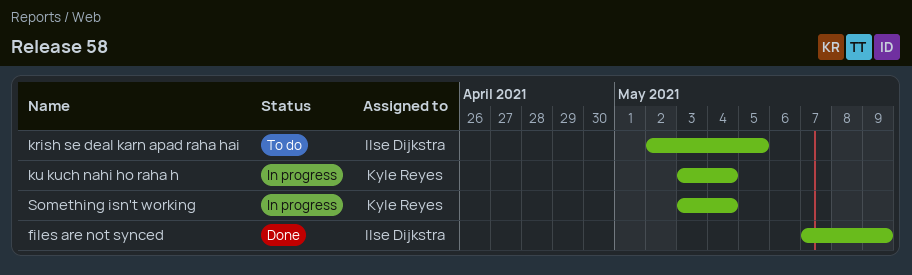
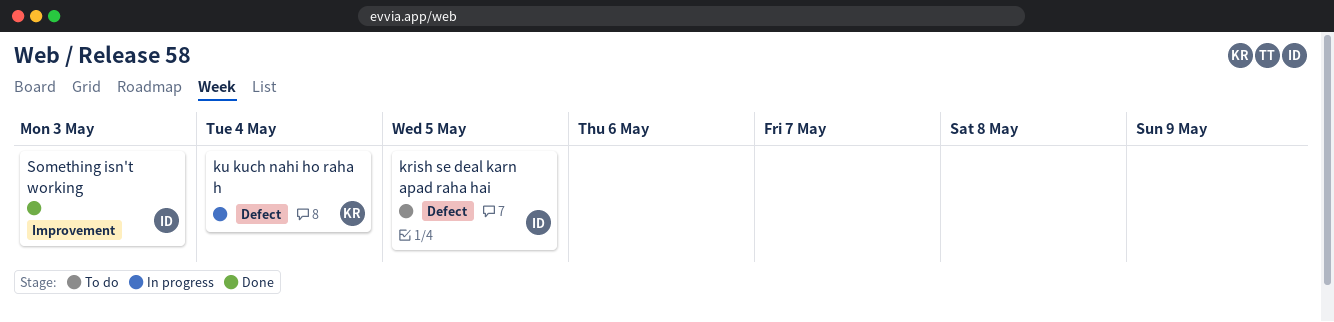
files are not synced: present -> none
Something isn't working, status: In progress -> Done
Something isn't working, owner: Kyle Reyes -> Ilse Dijkstra
Something isn't working, due: May 4 -> May 3

